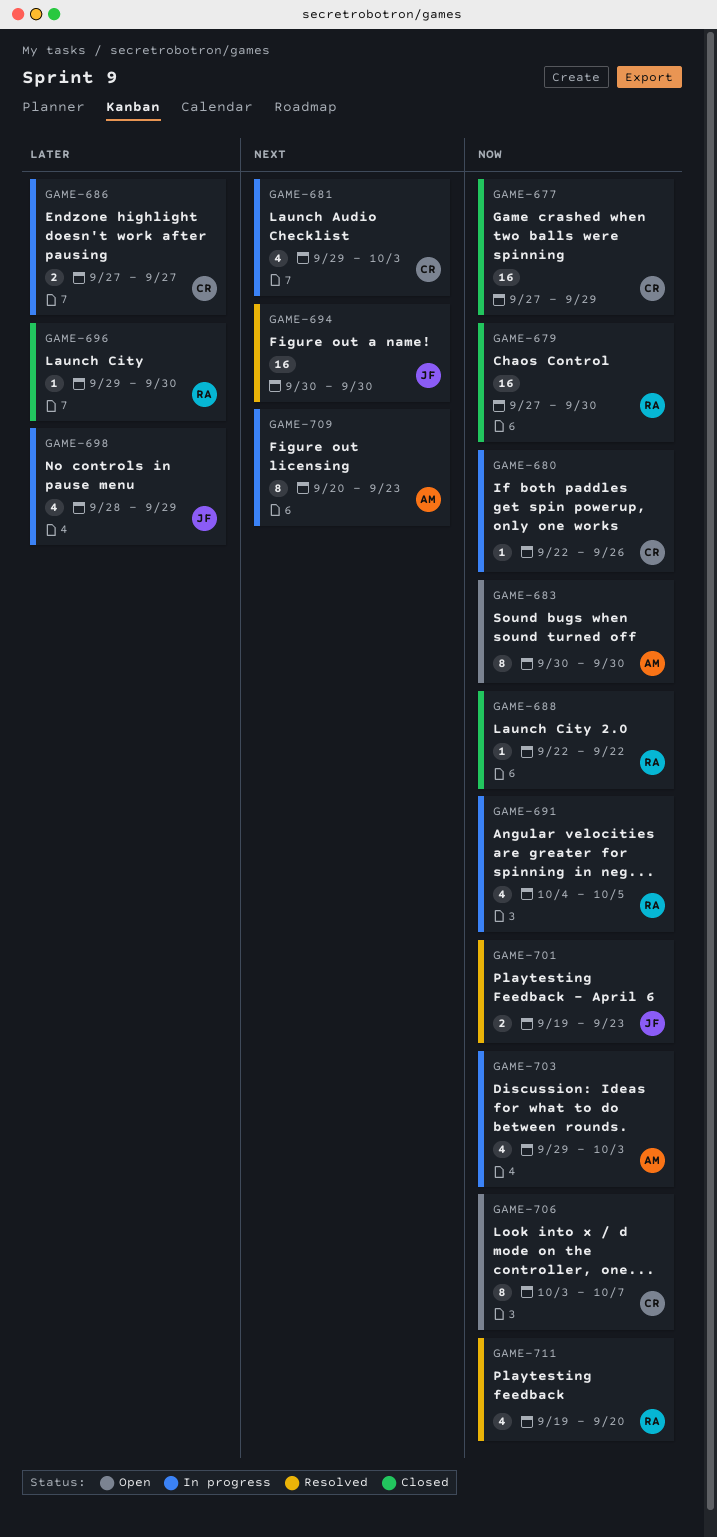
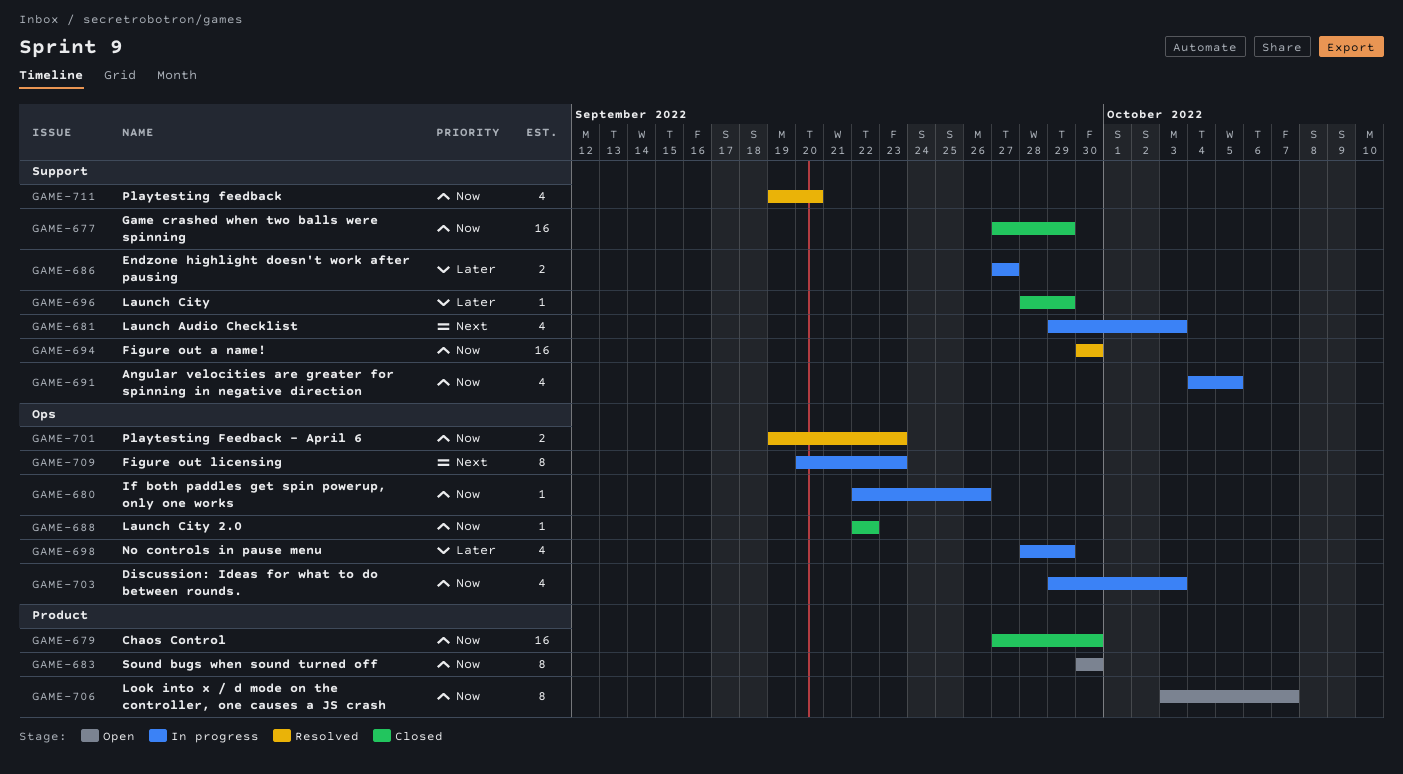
GAME-694, priority: Next -> Now
GAME-696, start: Sep 29 -> Sep 28
GAME-696, due: Sep 30 -> Sep 29

